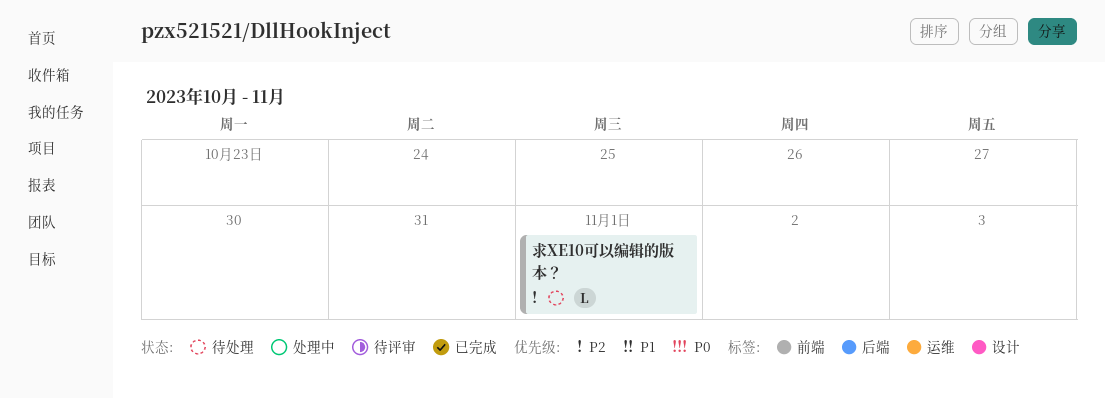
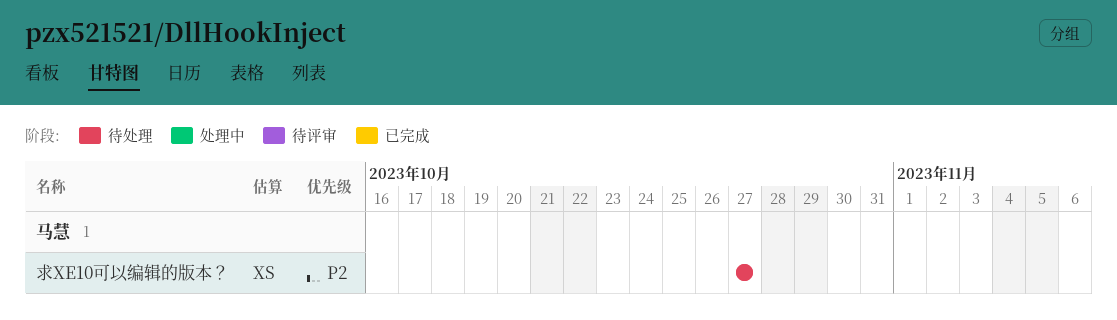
求XE10可以编辑的版本？, estimate: L -> XS
求XE10可以编辑的版本？, due: Nov 1 -> Oct 27

